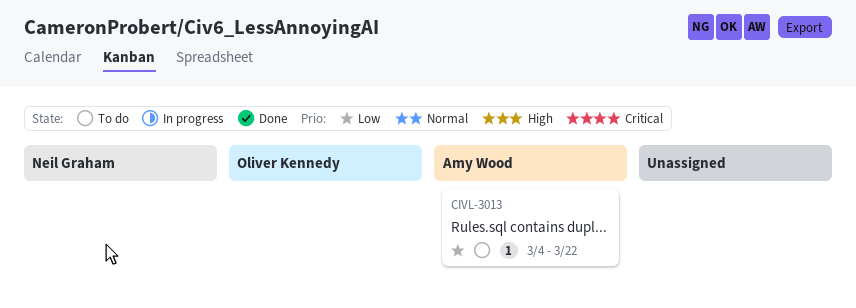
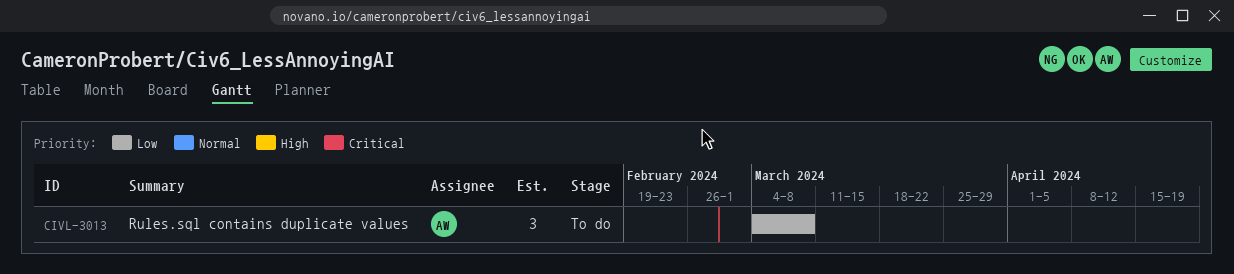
CIVL-3013, estimate: 1 -> 3
CIVL-3013, due: Mar 22 -> Mar 8

